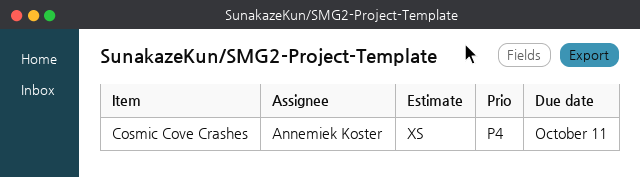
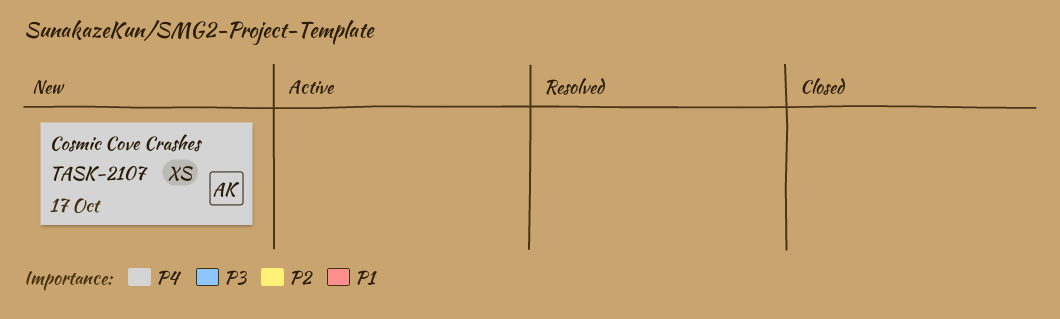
Cosmic Cove Crashes, due: Oct 11 -> Oct 17

